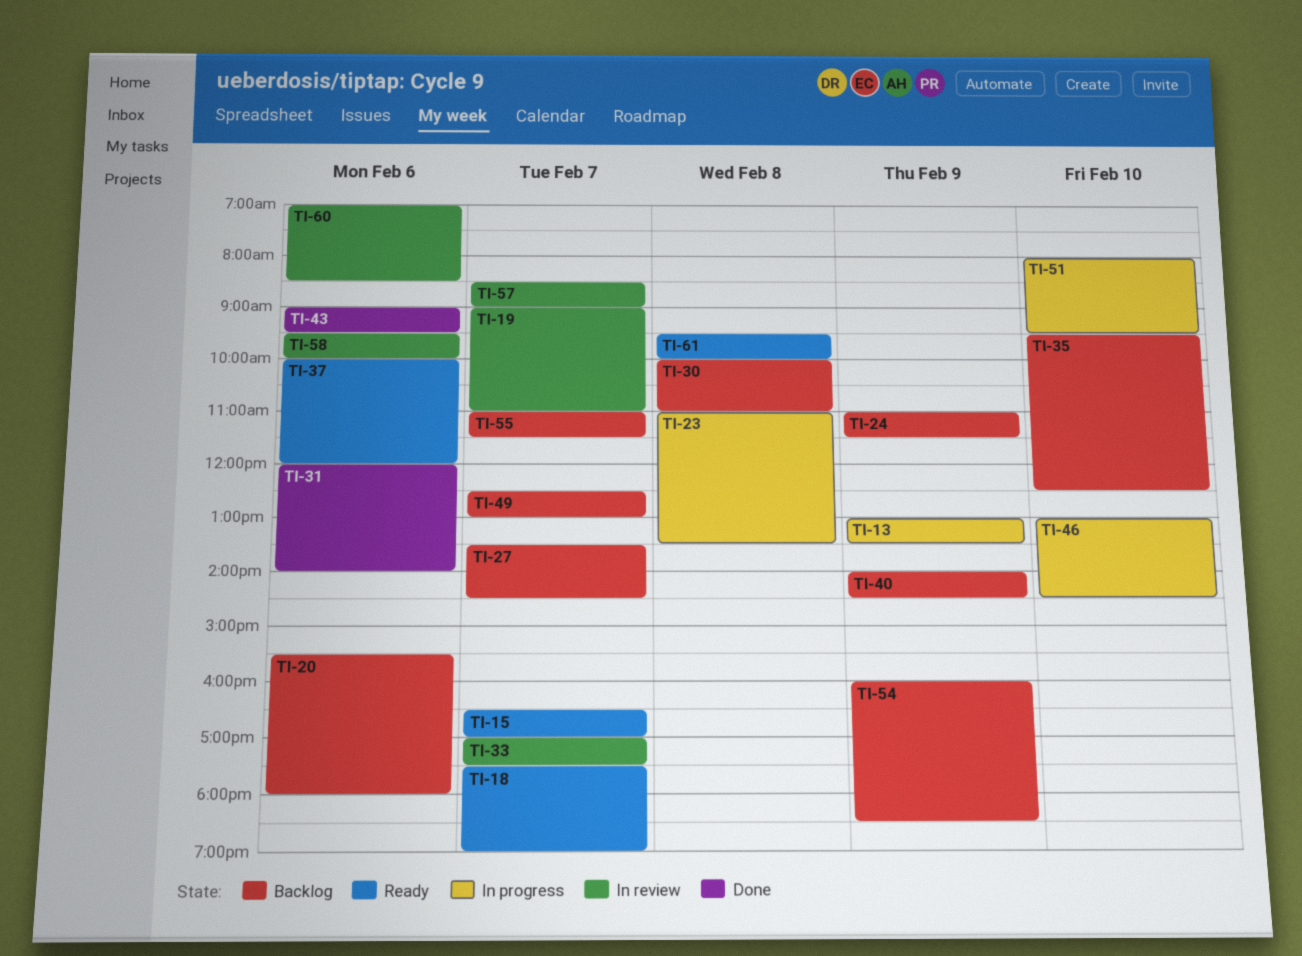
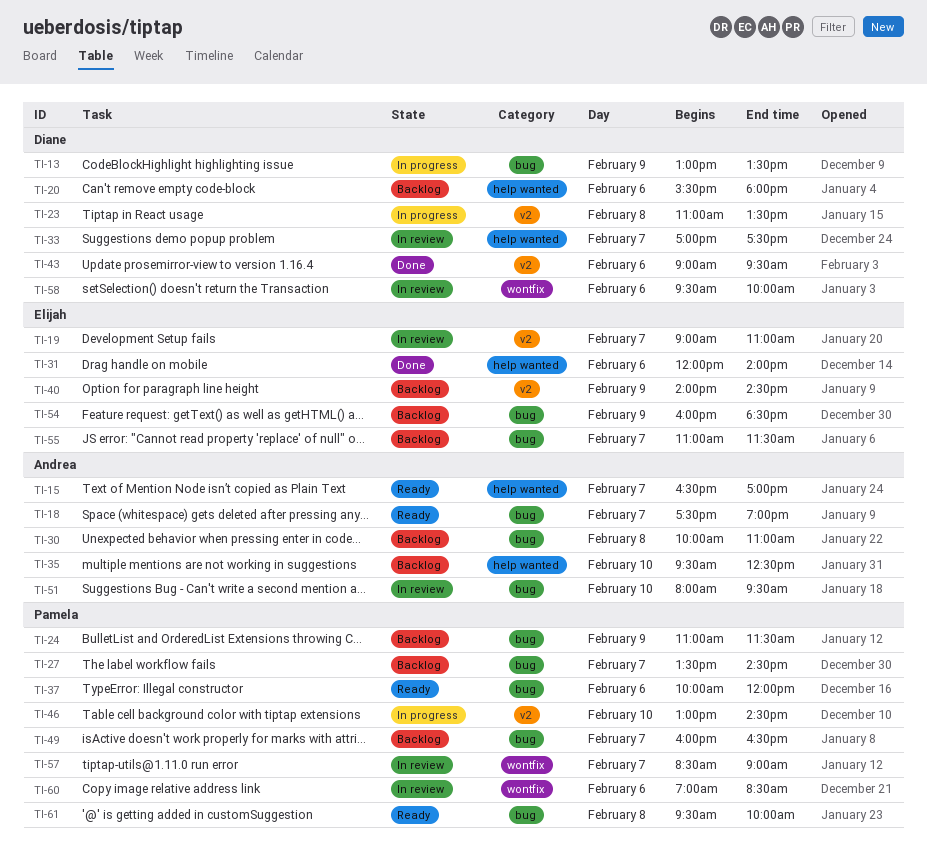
TI-49, begins: 12:30 -> 16:00
TI-49, ends: 13:00 -> 16:30
TI-51, status: In progress -> In review

